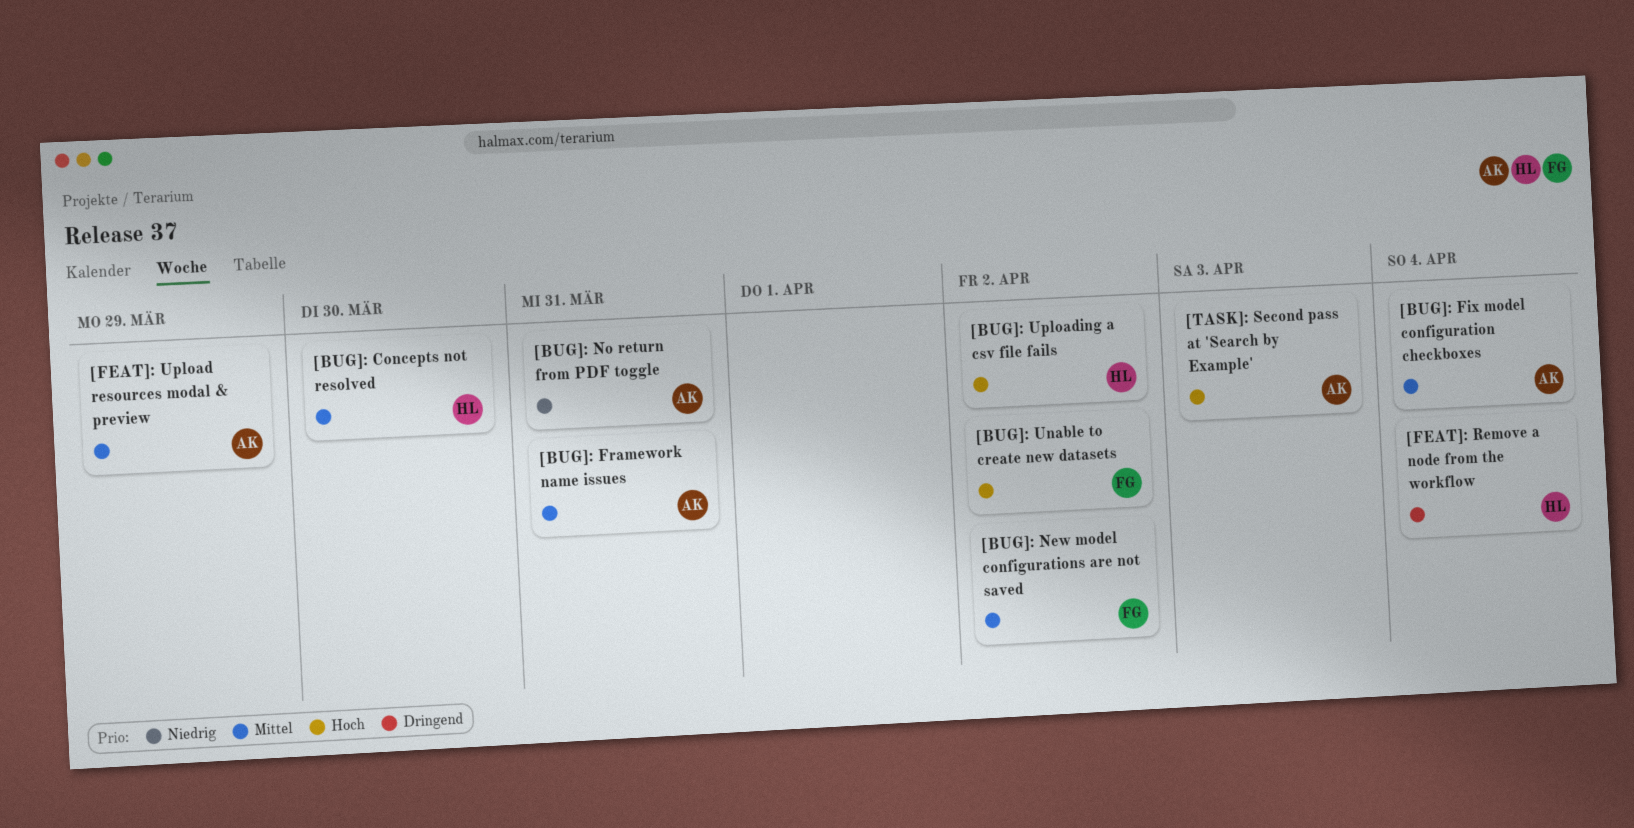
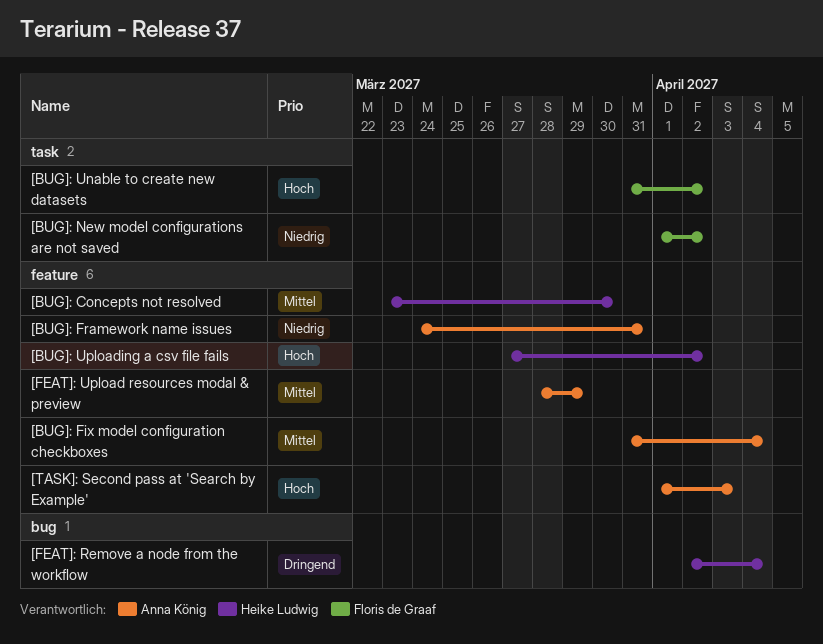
[BUG]: Framework name issues, priority: Mittel -> Niedrig
[BUG]: New model configurations are not saved, priority: Mittel -> Niedrig
[BUG]: No return from PDF toggle: present -> none

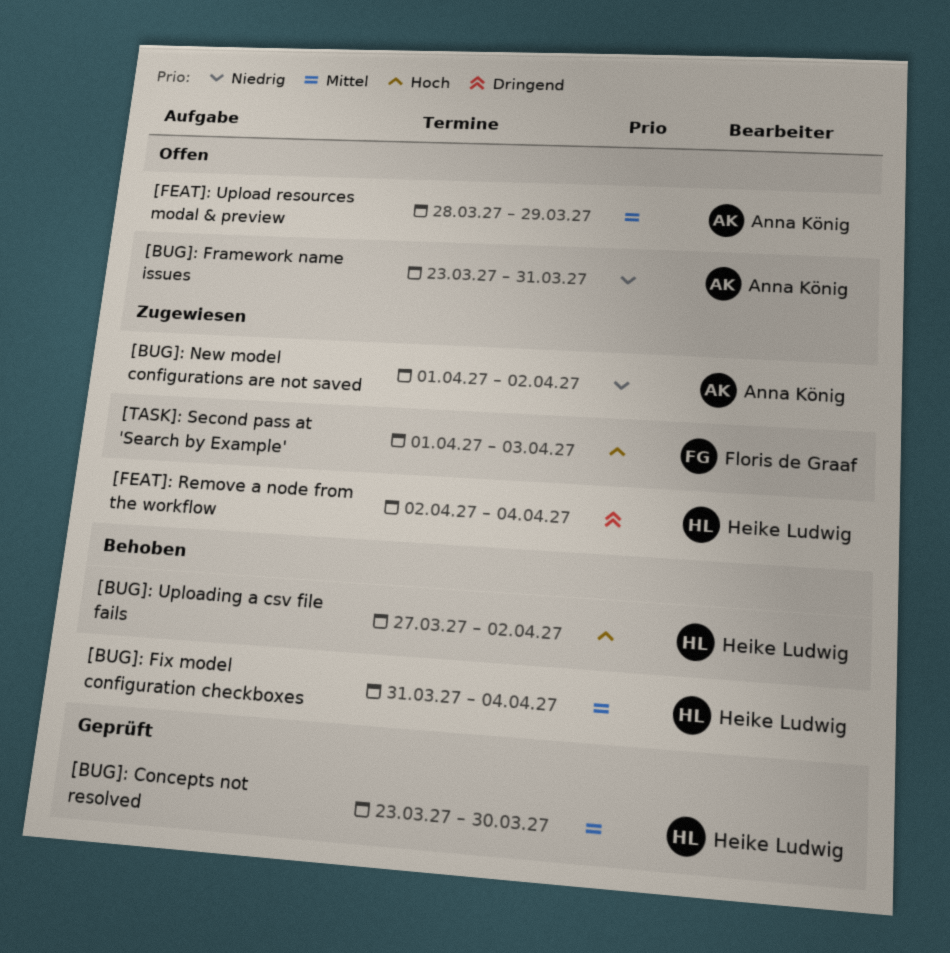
[BUG]: Fix model configuration checkboxes, owner: Anna König -> Heike Ludwig
[BUG]: Framework name issues, start: Mar 24 -> Mar 23
[BUG]: New model configurations are not saved, owner: Floris de Graaf -> Anna König
[BUG]: Unable to create new datasets: present -> none
[TASK]: Second pass at 'Search by Example', owner: Anna König -> Floris de Graaf

